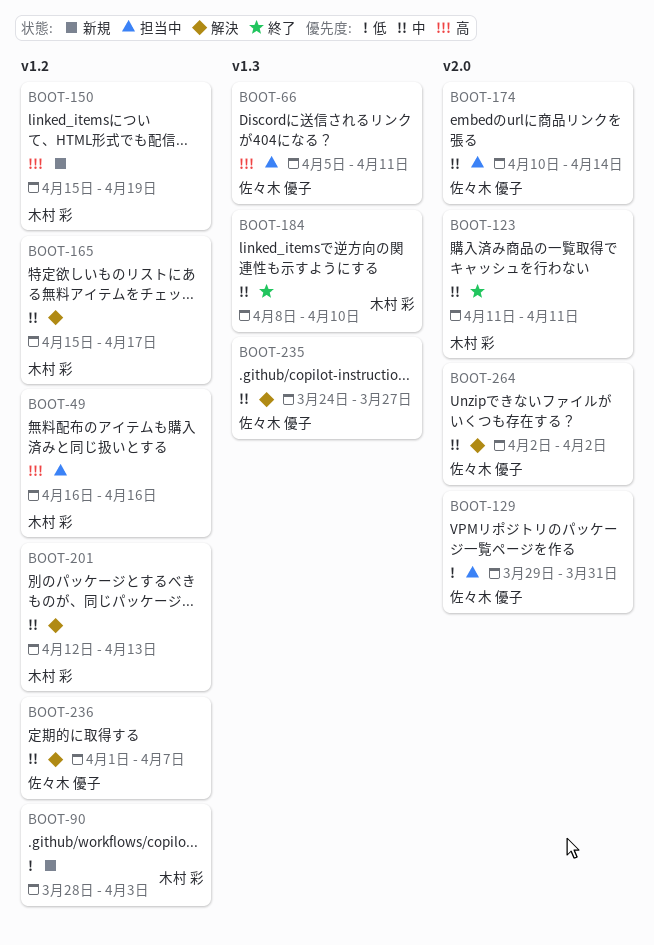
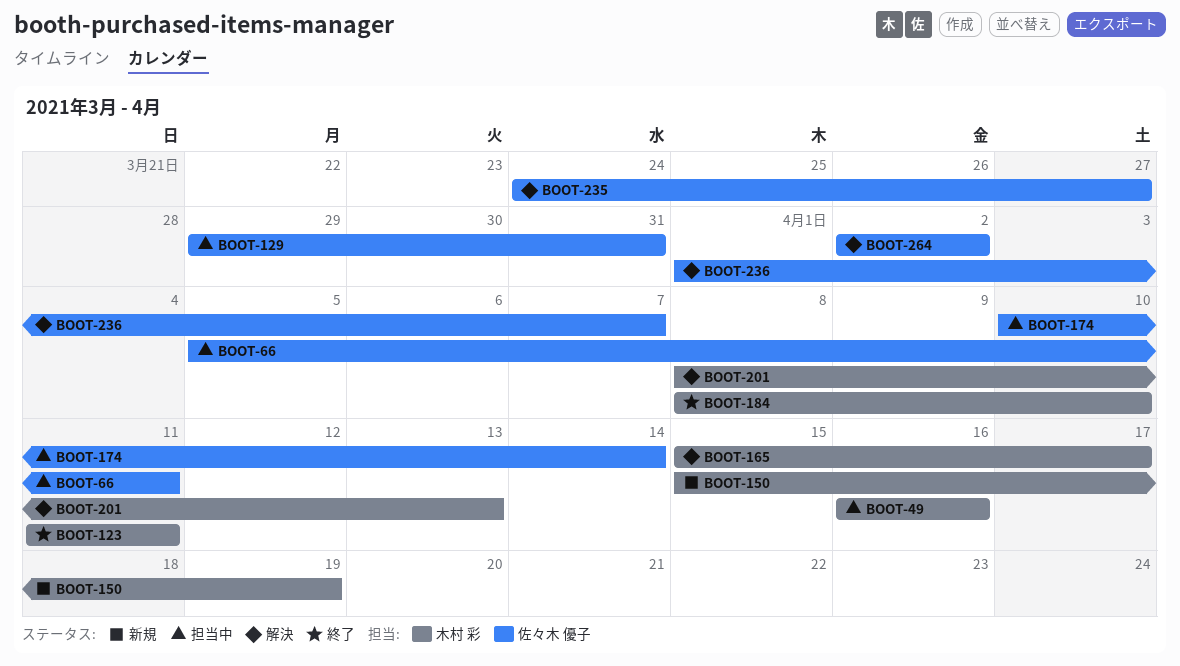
BOOT-90: present -> none
BOOT-201, start: Apr 12 -> Apr 8

